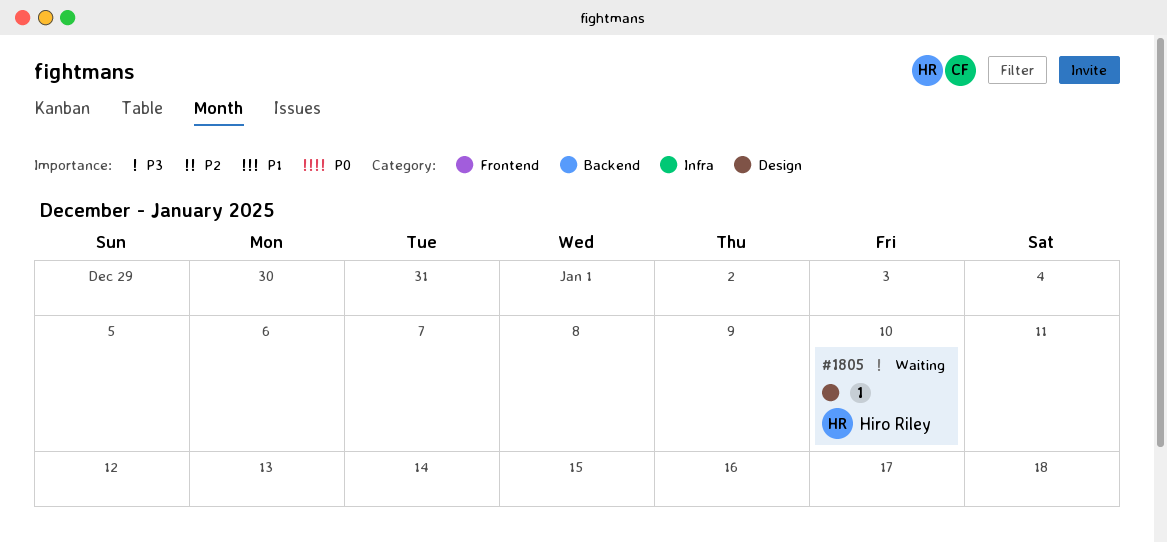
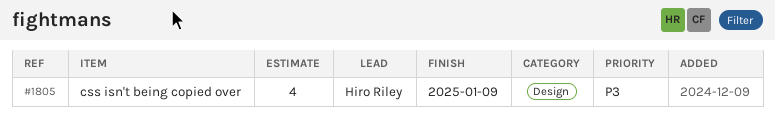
#1805, estimate: 1 -> 4
#1805, due: Jan 10 -> Jan 9

